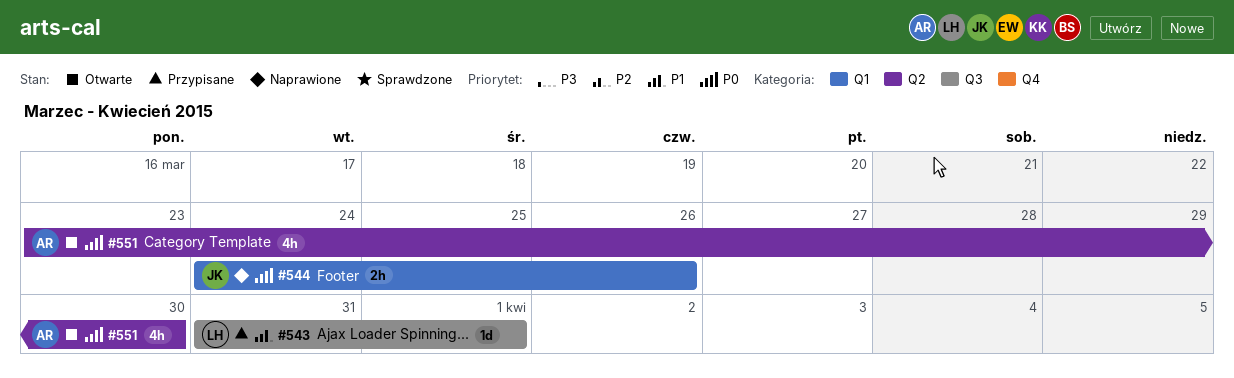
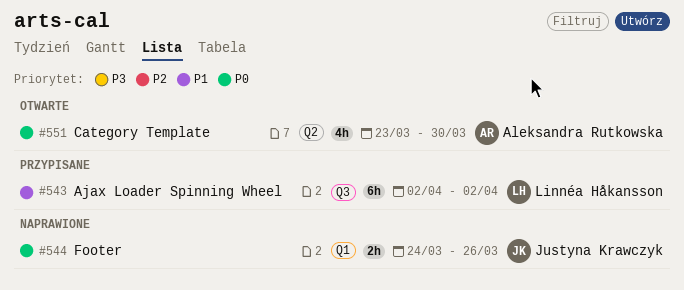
#543, estimate: 1d -> 6h
#543, start: Mar 31 -> Apr 2
#543, due: Apr 1 -> Apr 2

